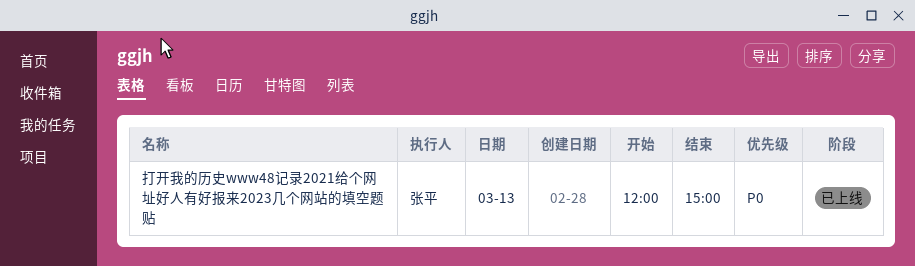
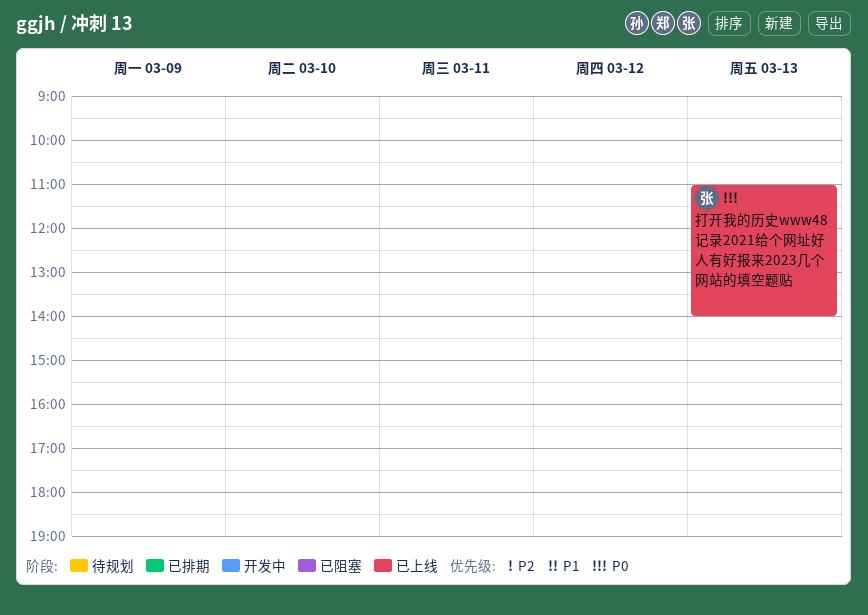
打开我的历史www48记录2021给个网址好人有好报来2023几个网站的填空题贴, begins: 12:00 -> 11:00
打开我的历史www48记录2021给个网址好人有好报来2023几个网站的填空题贴, ends: 15:00 -> 14:00

